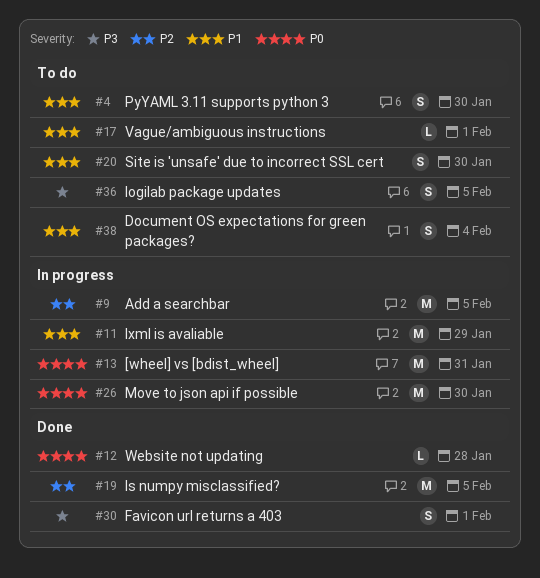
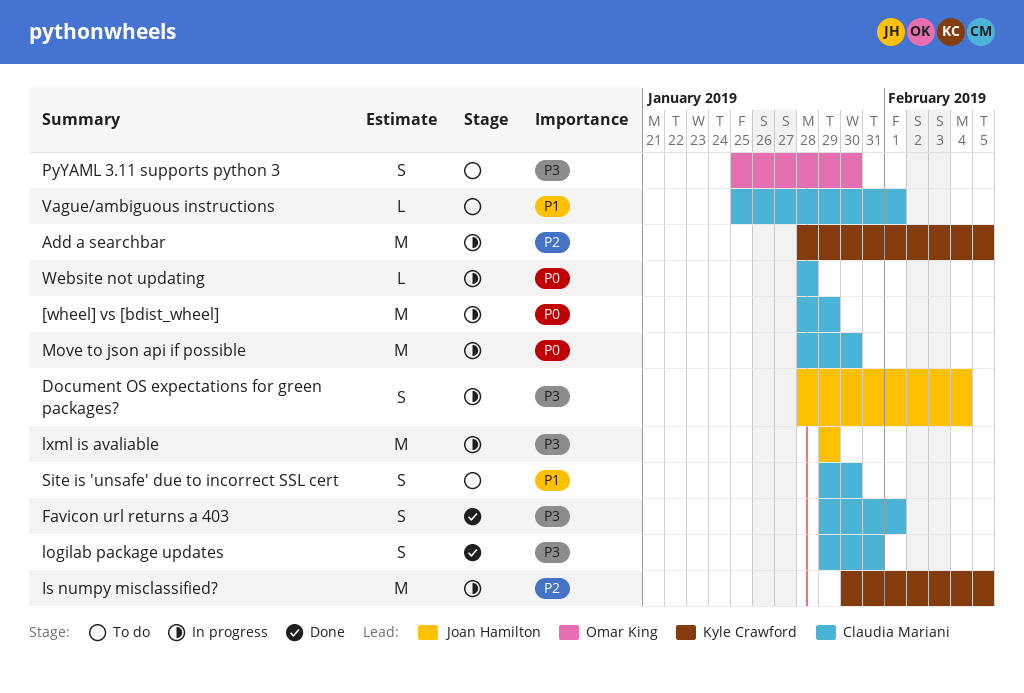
[wheel] vs [bdist_wheel], due: Jan 31 -> Jan 29
Document OS expectations for green packages?, status: To do -> In progress
Document OS expectations for green packages?, priority: P1 -> P3
Is numpy misclassified?, status: Done -> In progress
logilab package updates, status: To do -> Done
logilab package updates, due: Feb 5 -> Jan 31
lxml is avaliable, priority: P1 -> P3
PyYAML 3.11 supports python 3, priority: P1 -> P3
Website not updating, status: Done -> In progress

